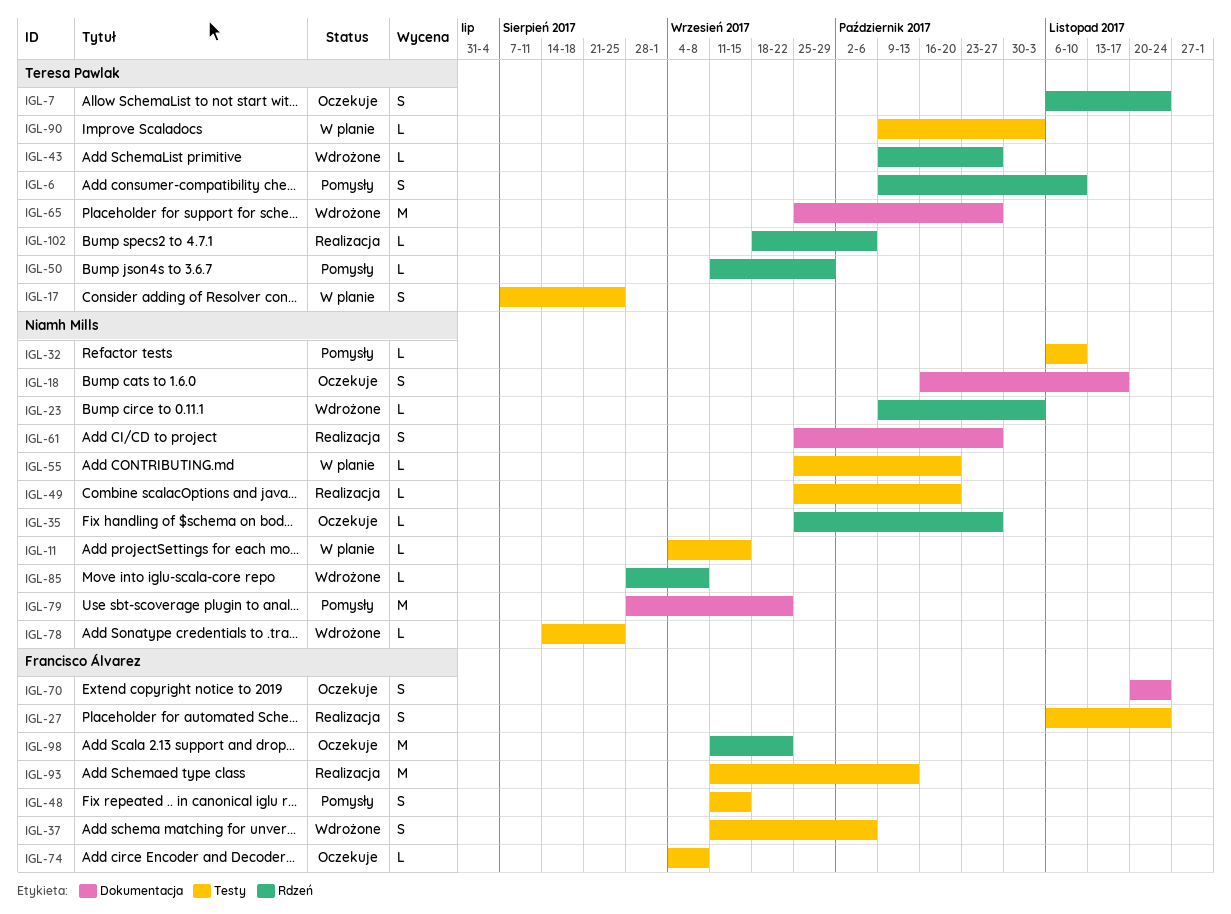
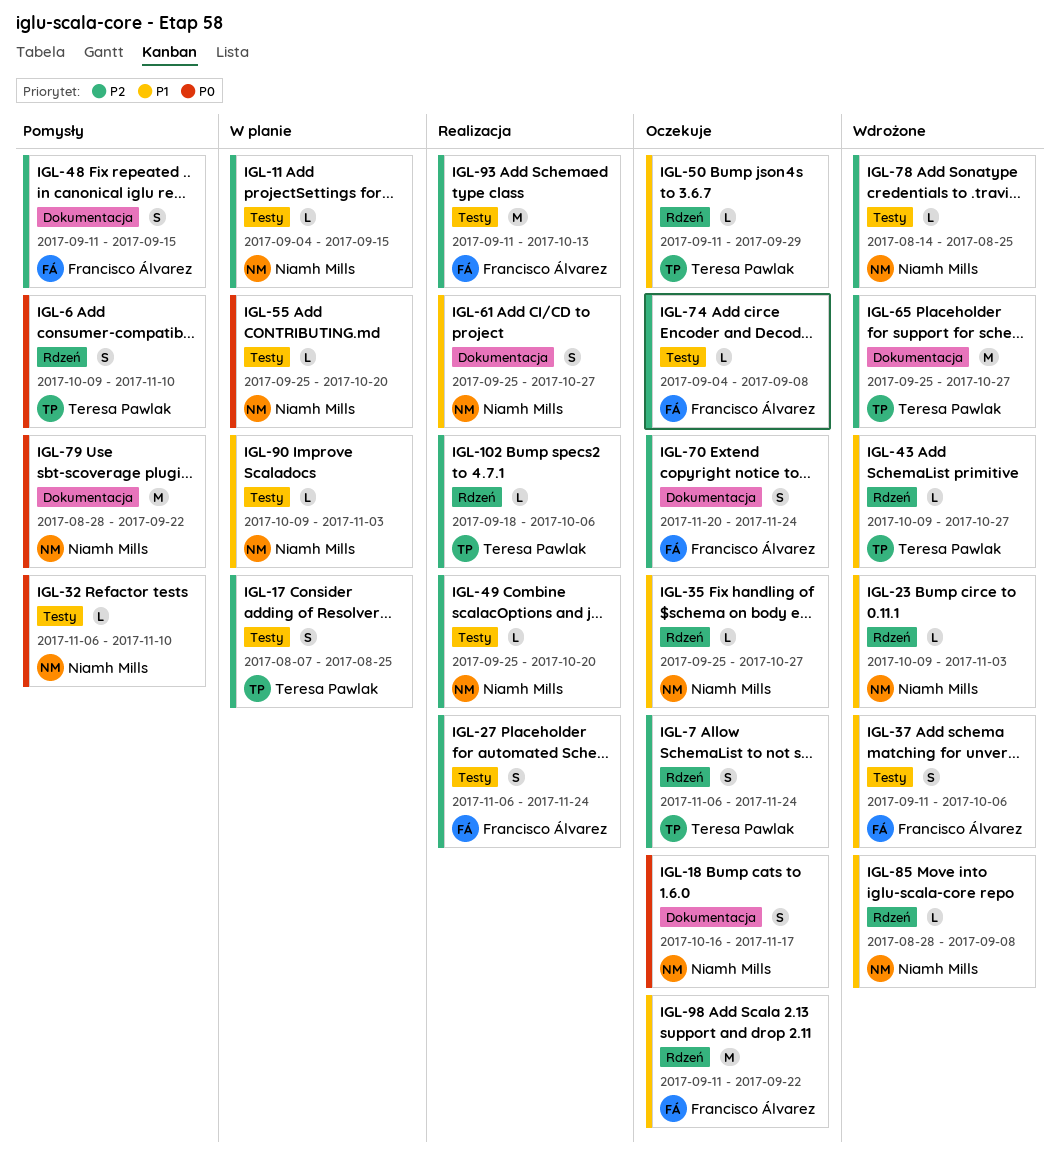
IGL-48, label: Testy -> Dokumentacja
IGL-50, status: Pomysły -> Oczekuje
IGL-90, owner: Teresa Pawlak -> Niamh Mills

